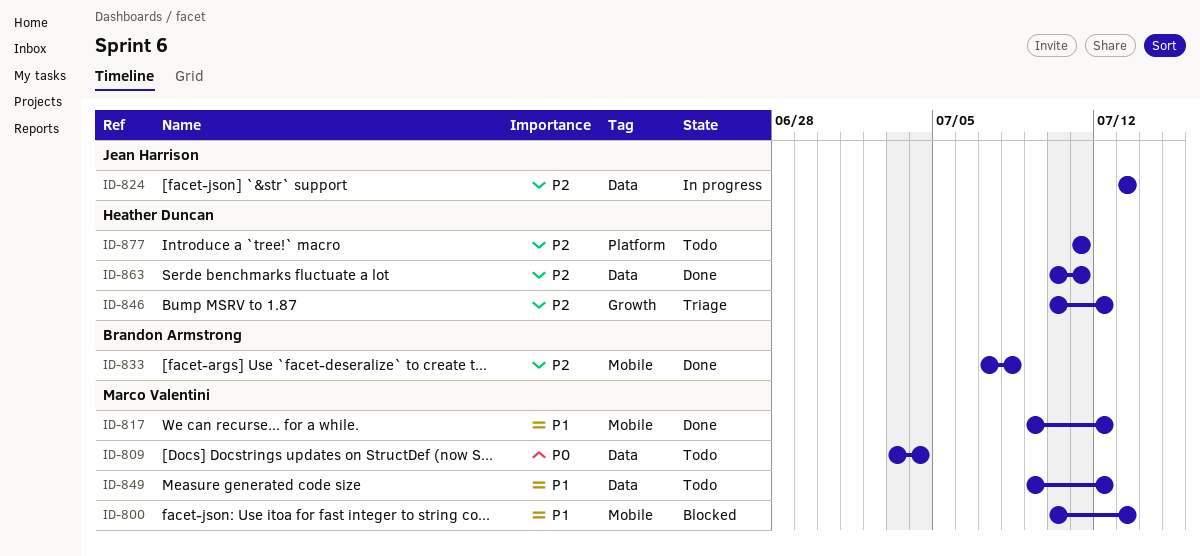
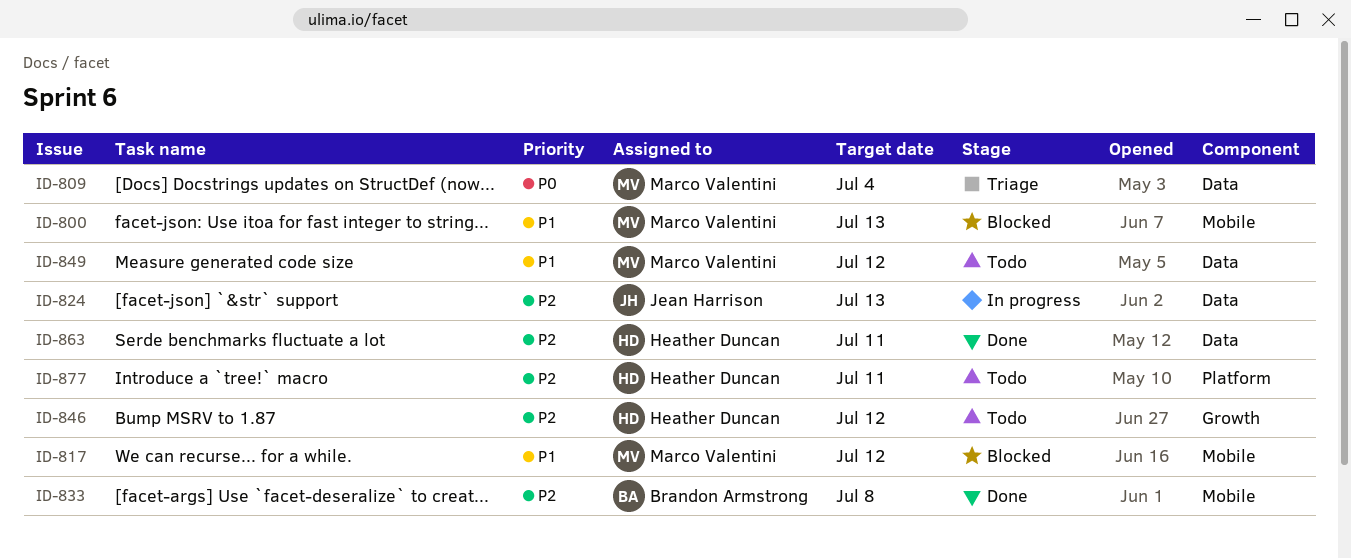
ID-809, status: Todo -> Triage
ID-817, status: Done -> Blocked
ID-846, status: Triage -> Todo

